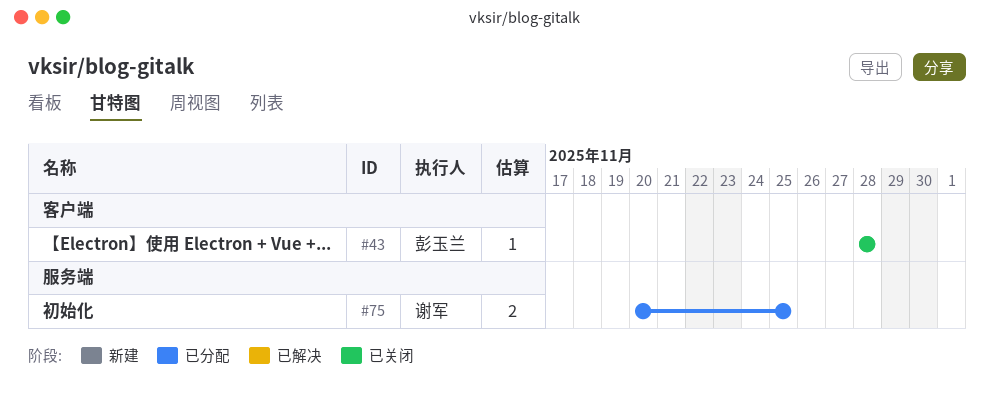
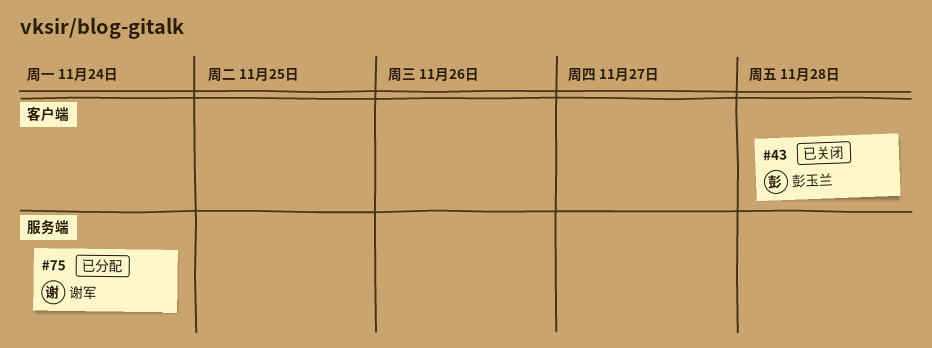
#75, due: Nov 25 -> Nov 24

